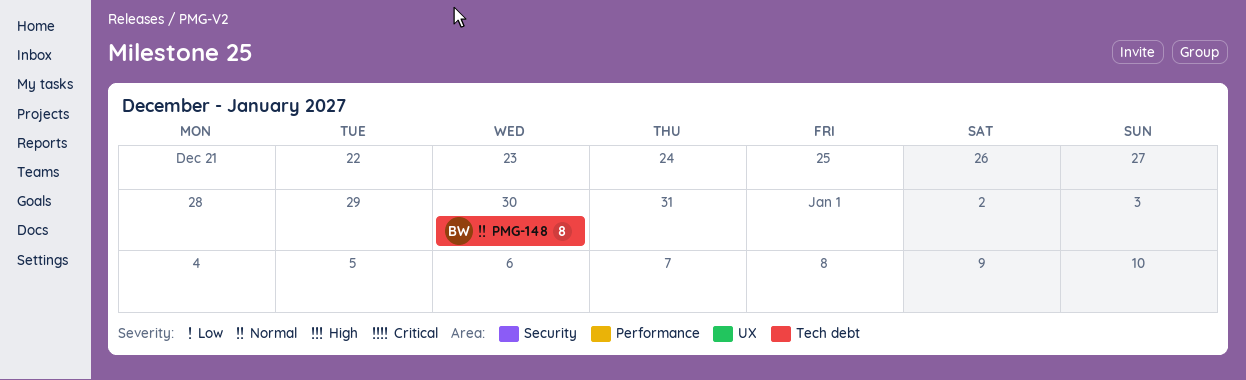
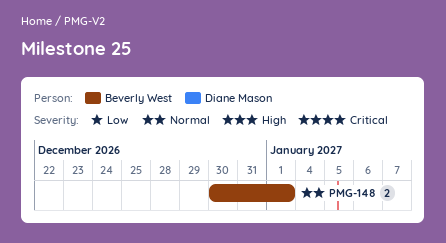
PMG-148, estimate: 8 -> 2
PMG-148, due: Dec 30 -> Jan 1

